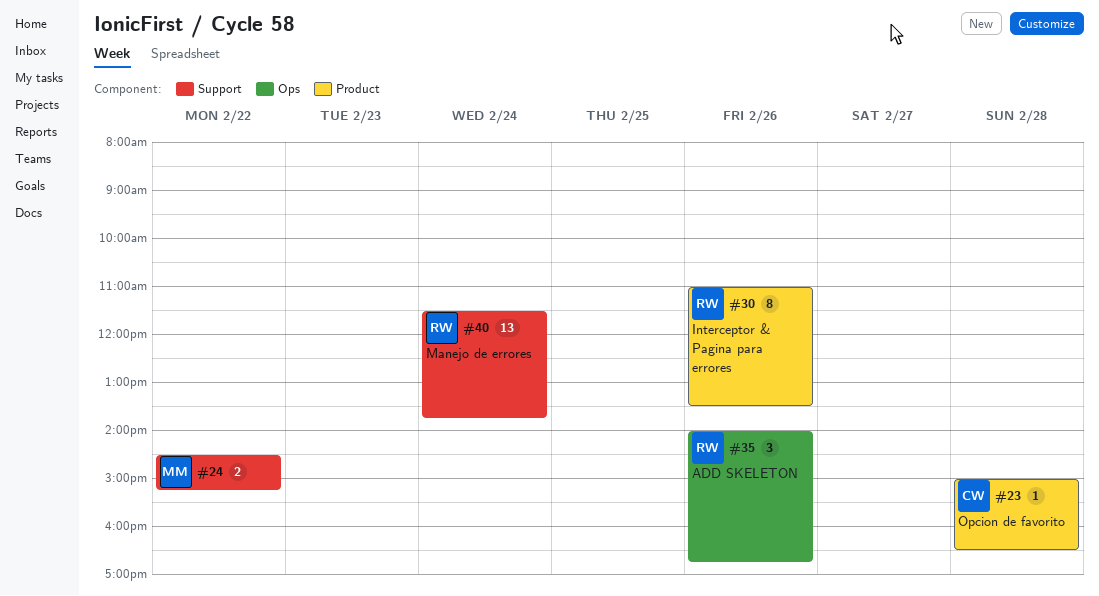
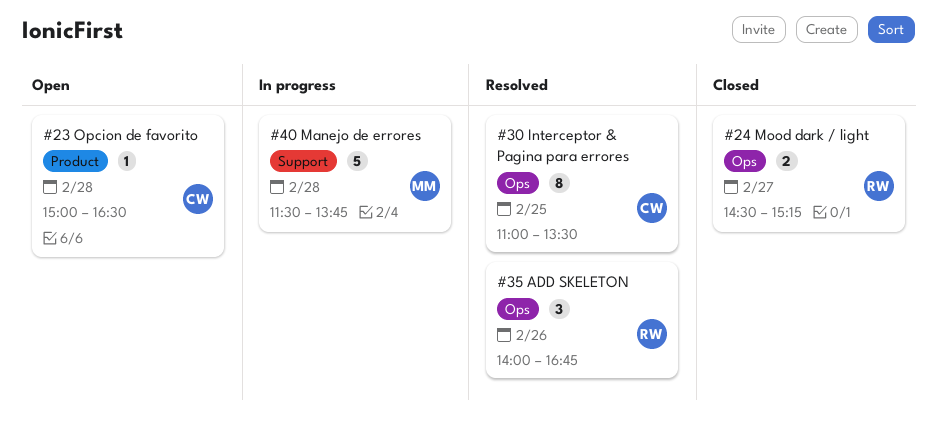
#24, owner: MM -> RW
#24, label: Support -> Ops
#24, day: Feb 22 -> Feb 27
#30, owner: RW -> CW
#30, label: Product -> Ops
#30, day: Feb 26 -> Feb 25
#40, owner: RW -> MM
#40, estimate: 13 -> 5
#40, day: Feb 24 -> Feb 28

